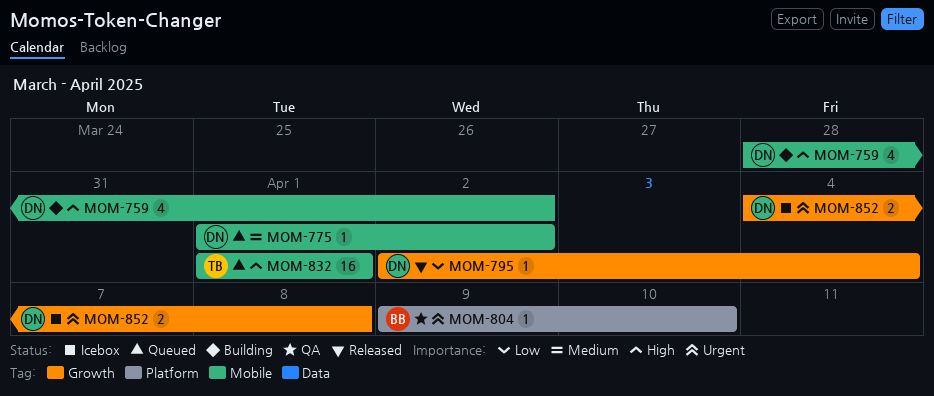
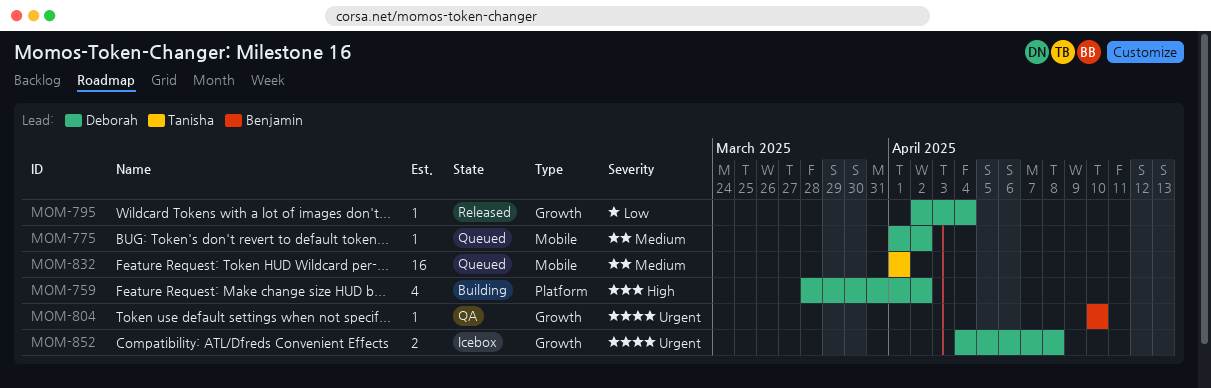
MOM-759, label: Mobile -> Platform
MOM-804, label: Platform -> Growth
MOM-804, start: Apr 9 -> Apr 10
MOM-832, priority: High -> Medium

